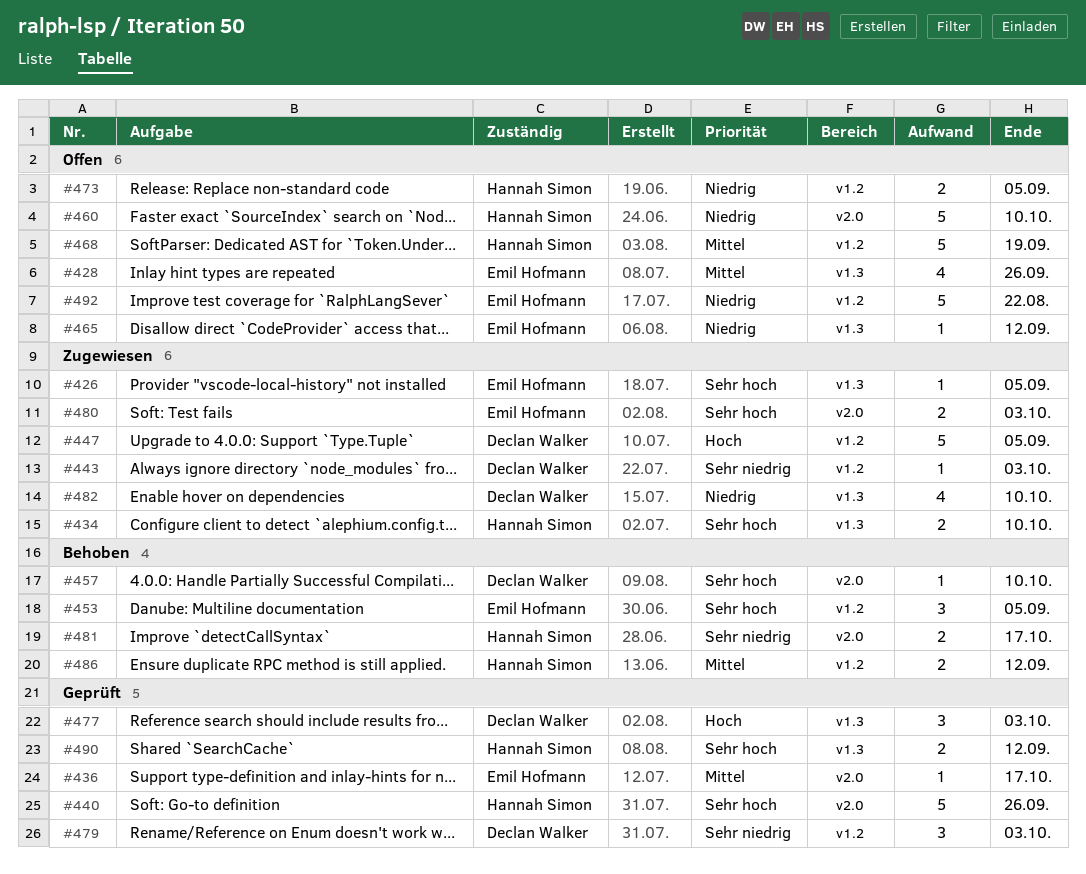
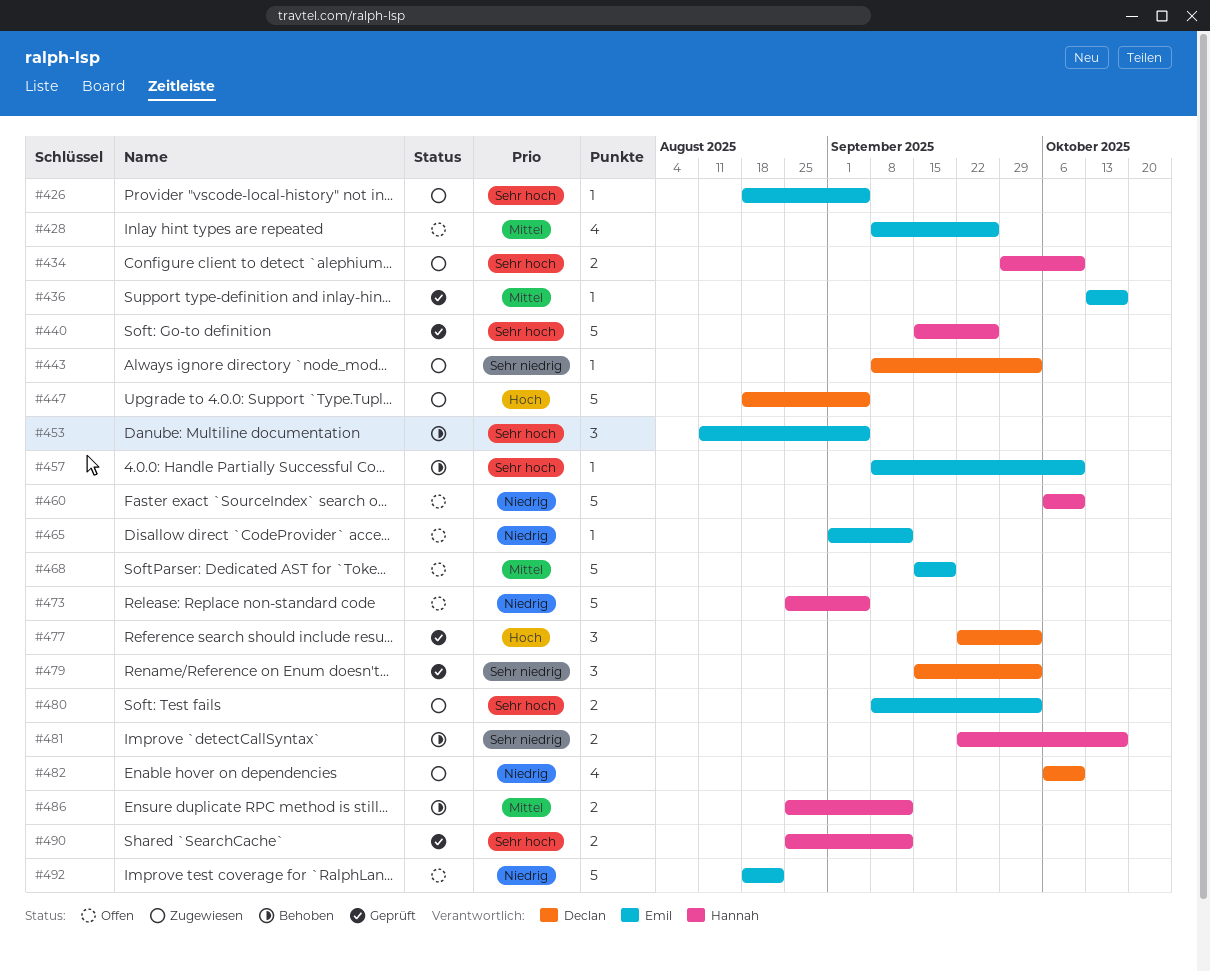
#457, owner: Declan Walker -> Emil Hofmann
#468, owner: Hannah Simon -> Emil Hofmann
#473, estimate: 2 -> 5

